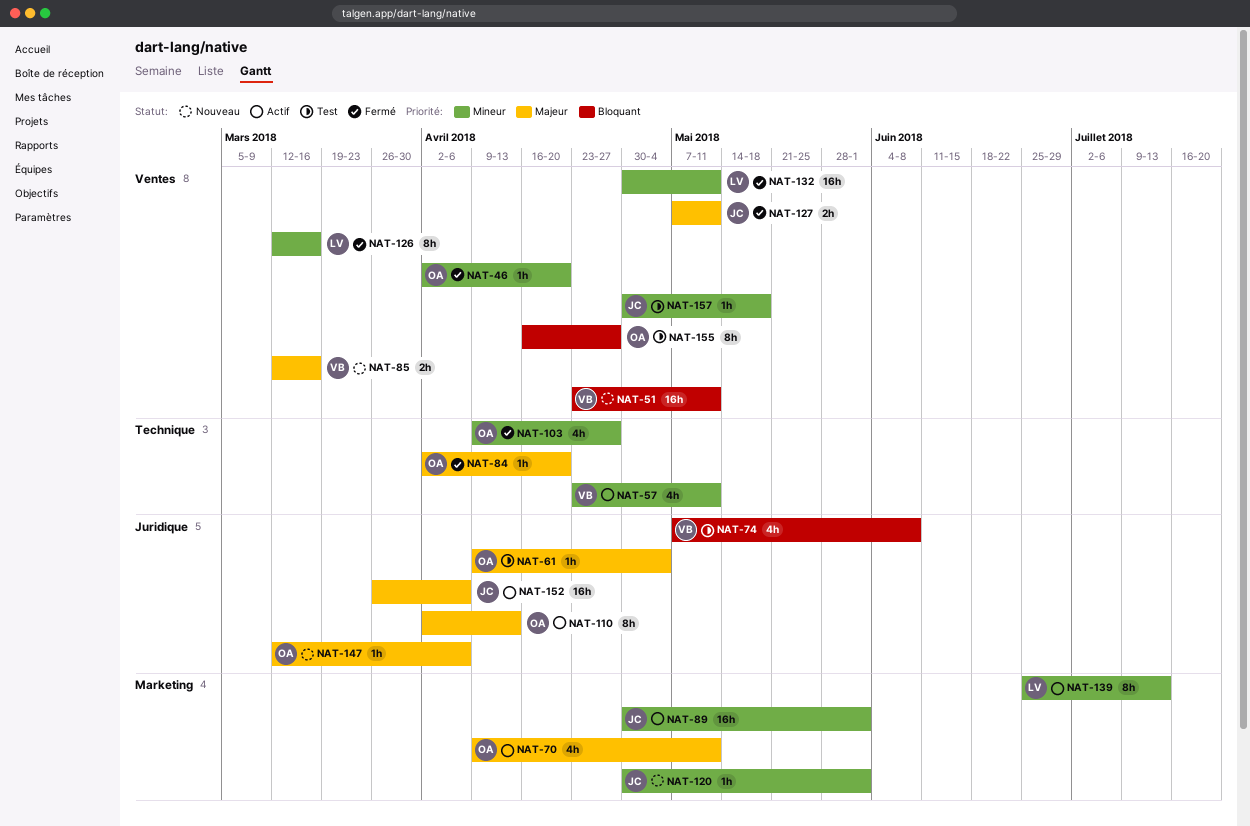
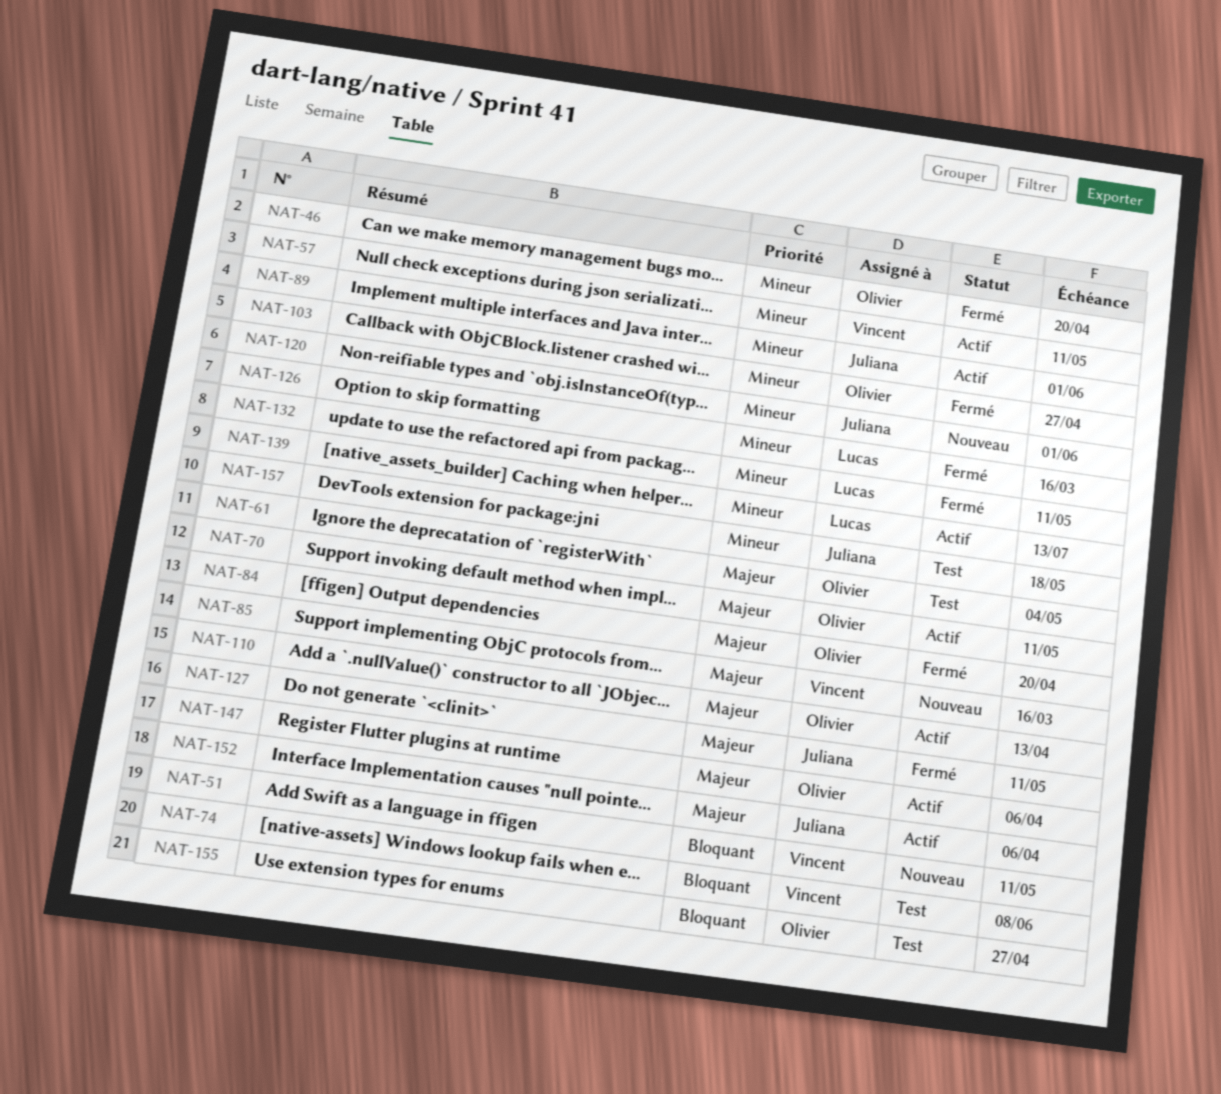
NAT-147, status: Nouveau -> Actif

